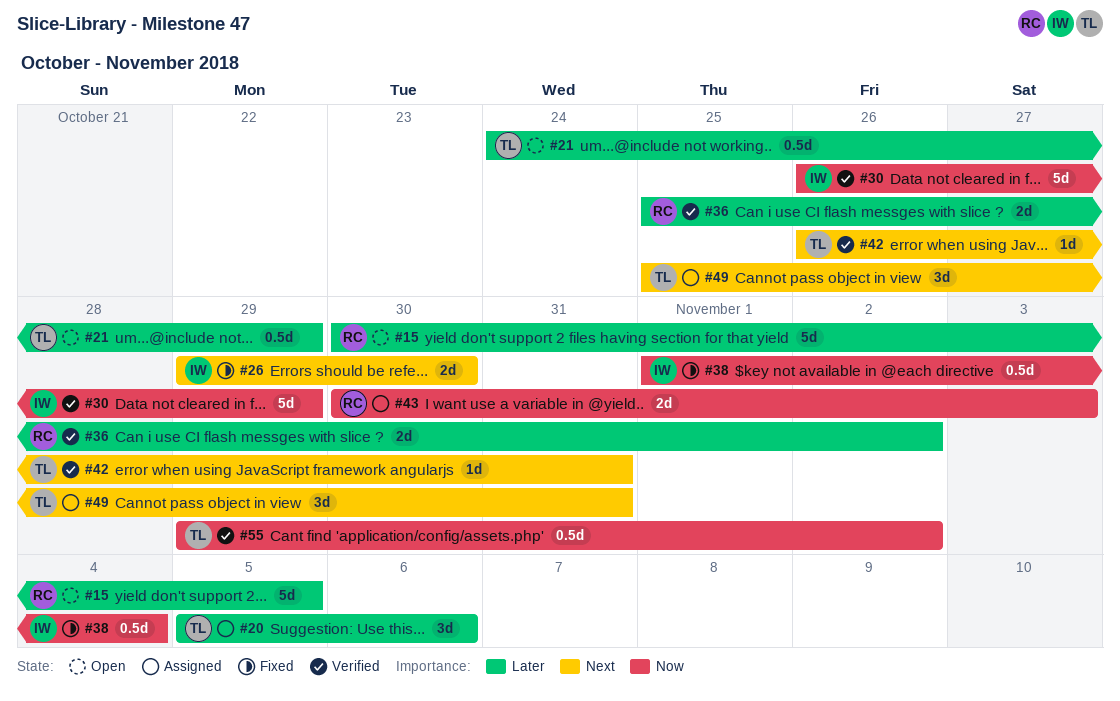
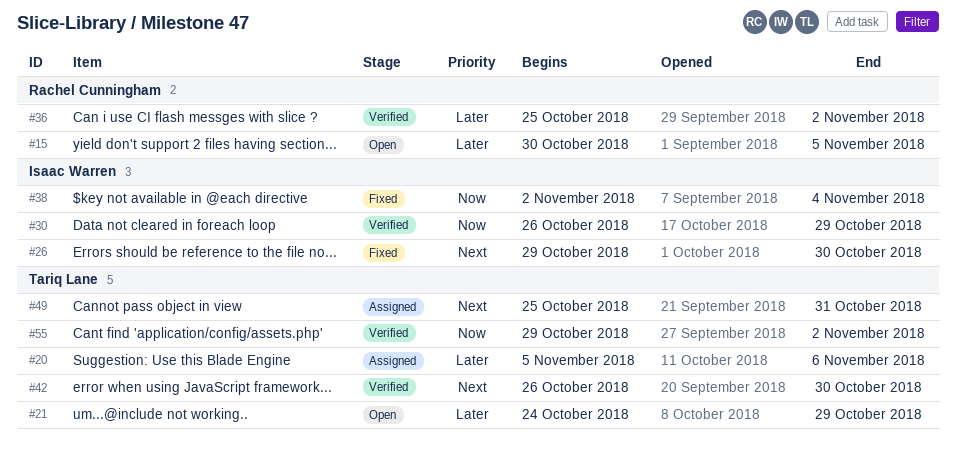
#38, start: Nov 1 -> Nov 2
#42, due: Oct 31 -> Oct 30
#43: present -> none

